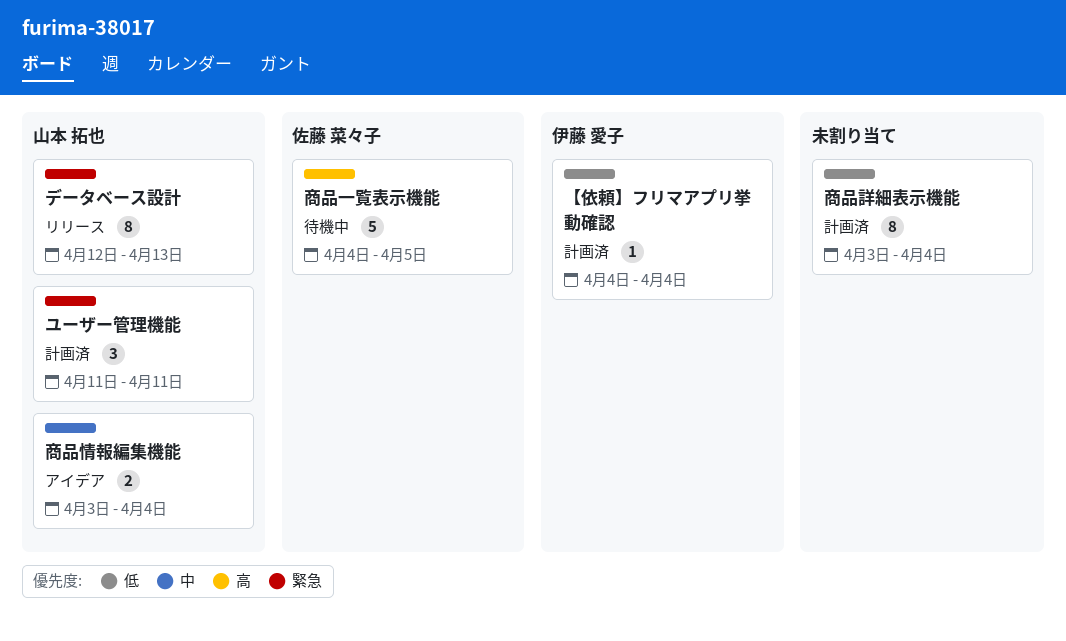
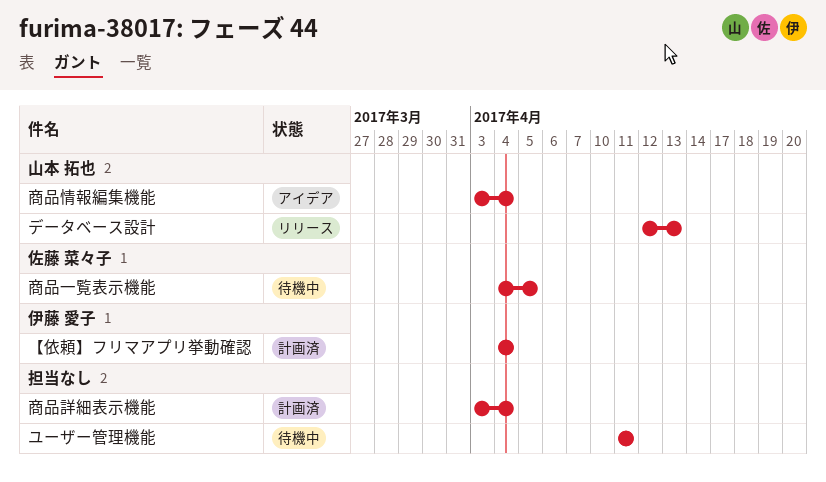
ユーザー管理機能, status: 計画済 -> 待機中
ユーザー管理機能, owner: 山本 拓也 -> none

